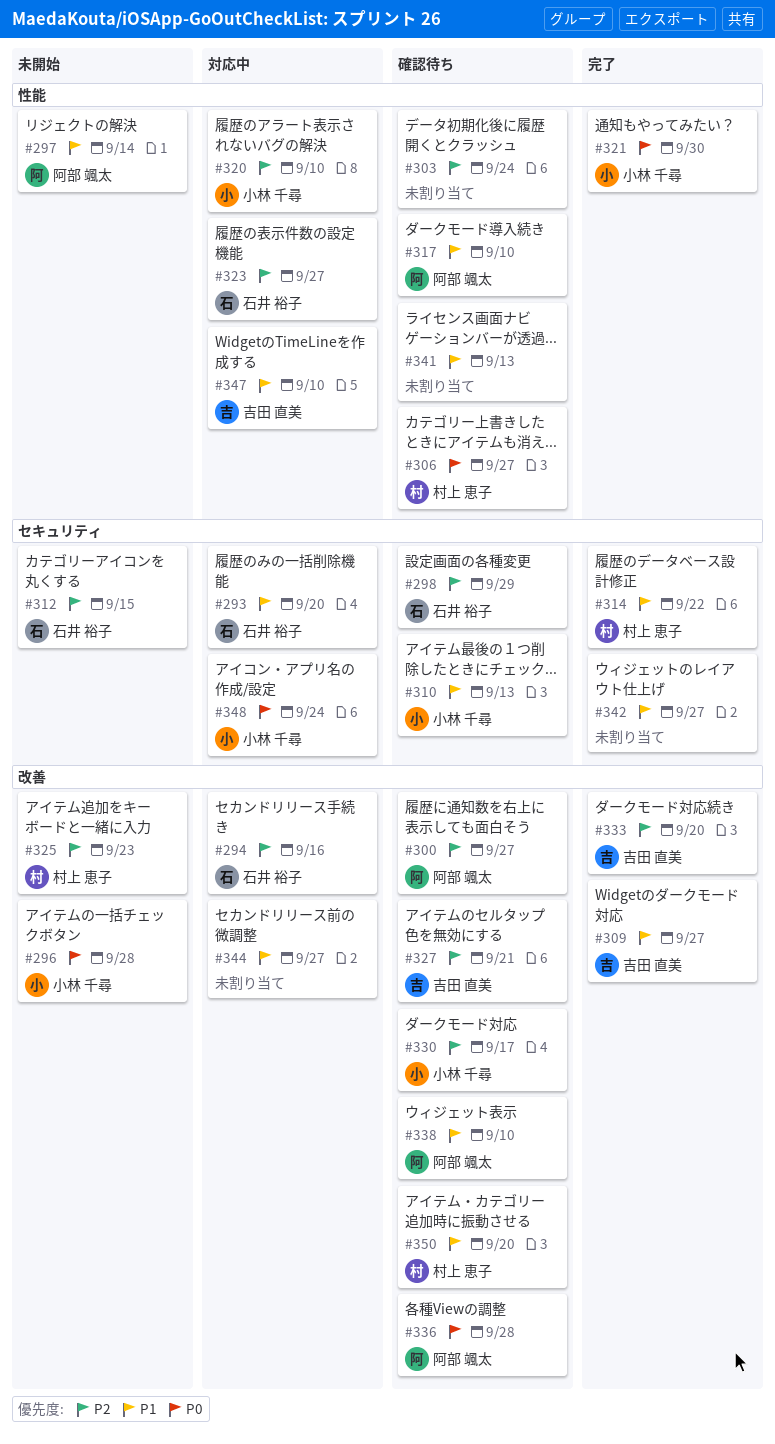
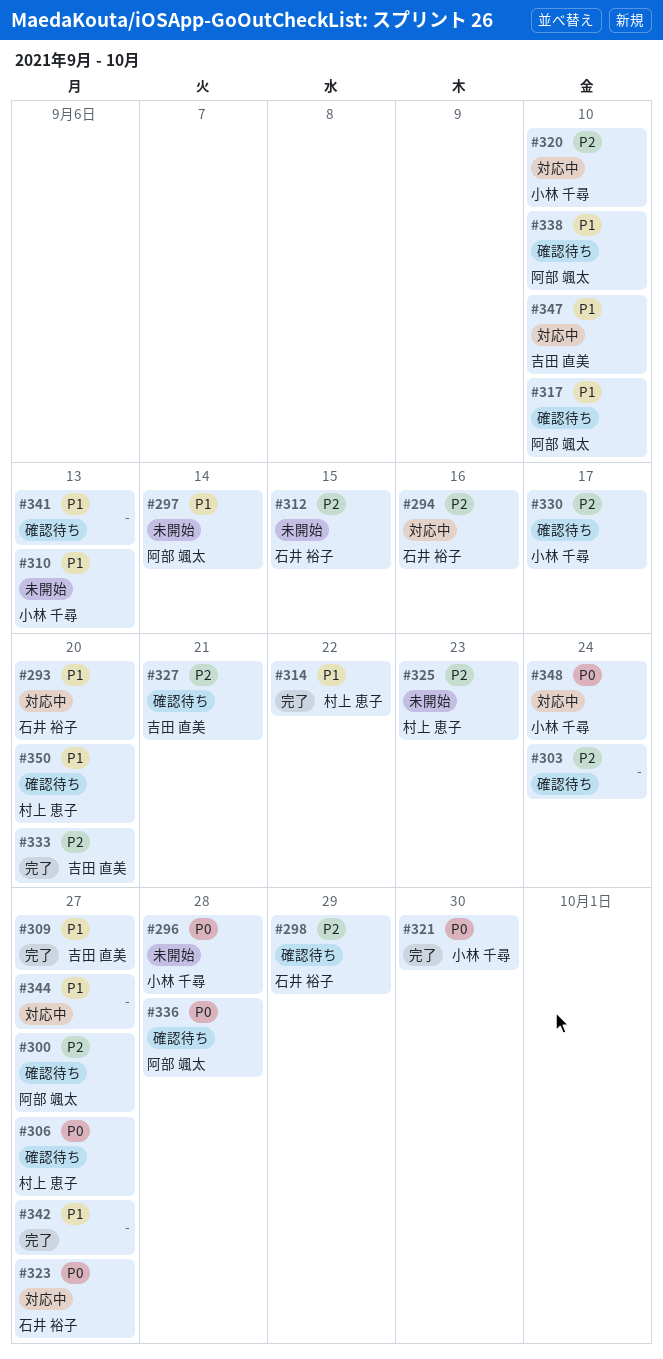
#310, status: 確認待ち -> 未開始
#323, priority: P2 -> P0

